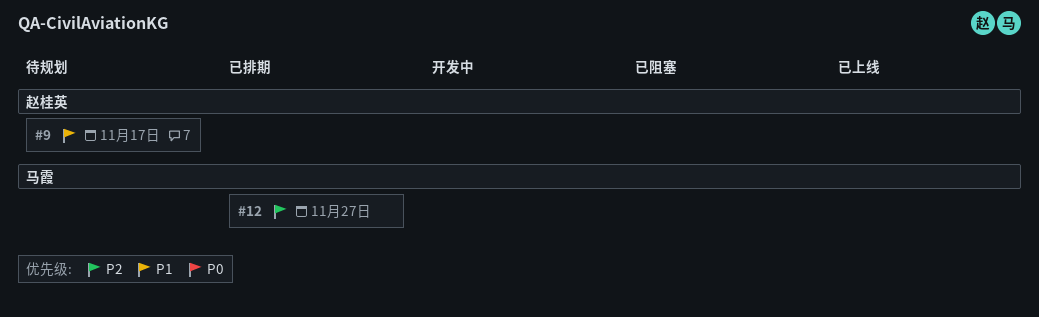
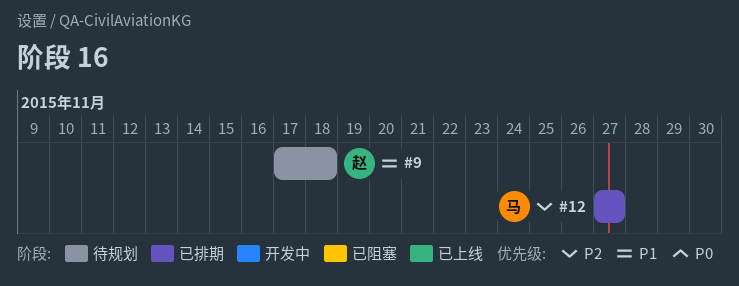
#9, due: Nov 17 -> Nov 18

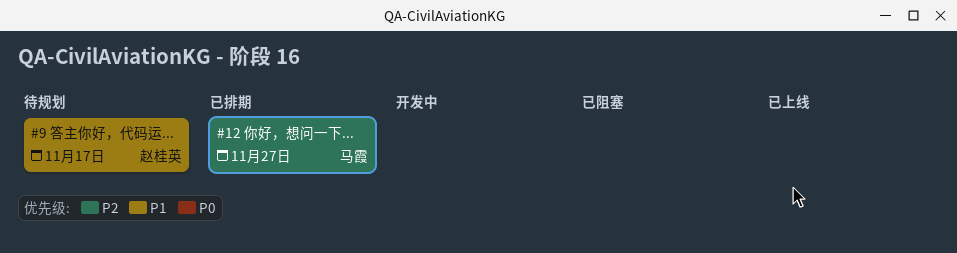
#9, due: Nov 18 -> Nov 17

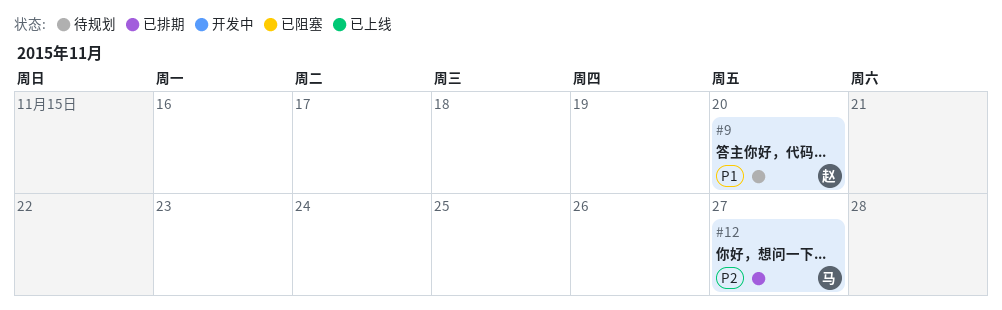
#9, due: Nov 17 -> Nov 20

